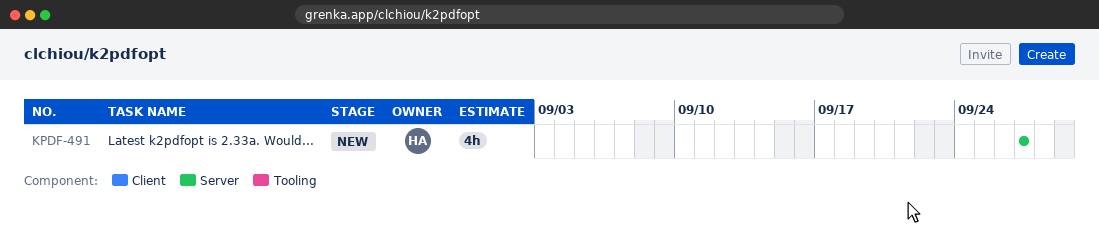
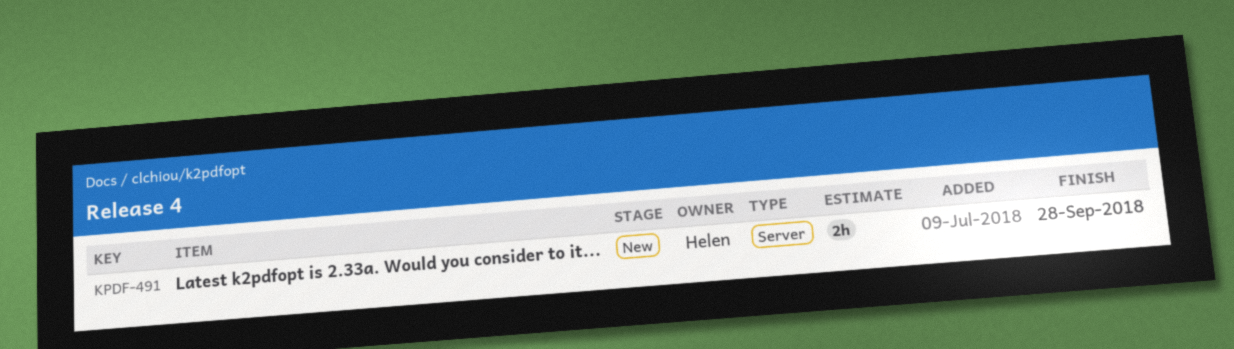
KPDF-491, estimate: 4h -> 2h
KPDF-491, due: Sep 27 -> Sep 28

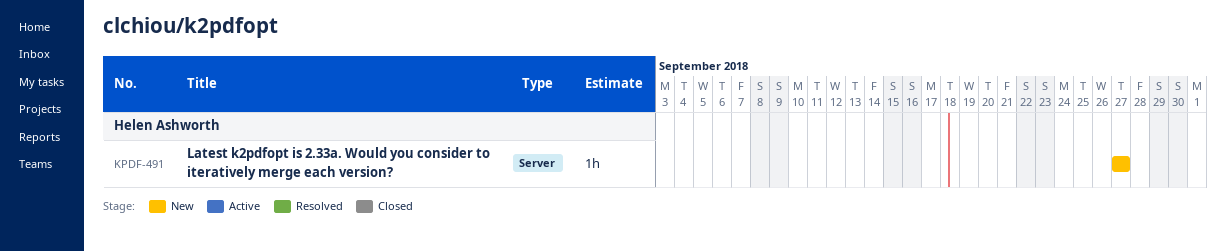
KPDF-491, estimate: 2h -> 1h
KPDF-491, due: Sep 28 -> Sep 27

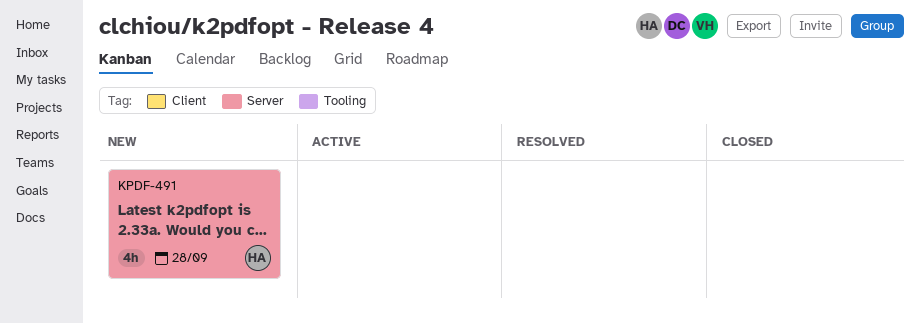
KPDF-491, estimate: 1h -> 4h
KPDF-491, due: Sep 27 -> Sep 28

